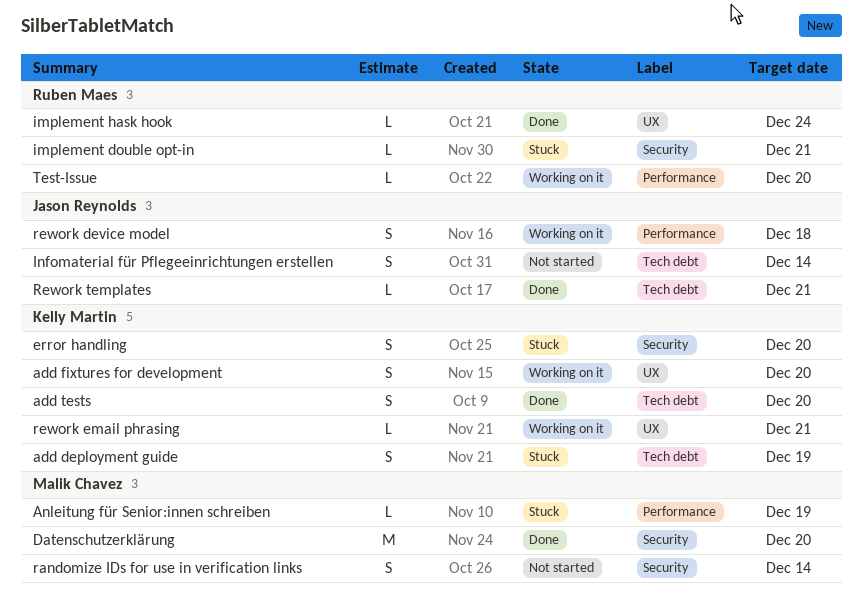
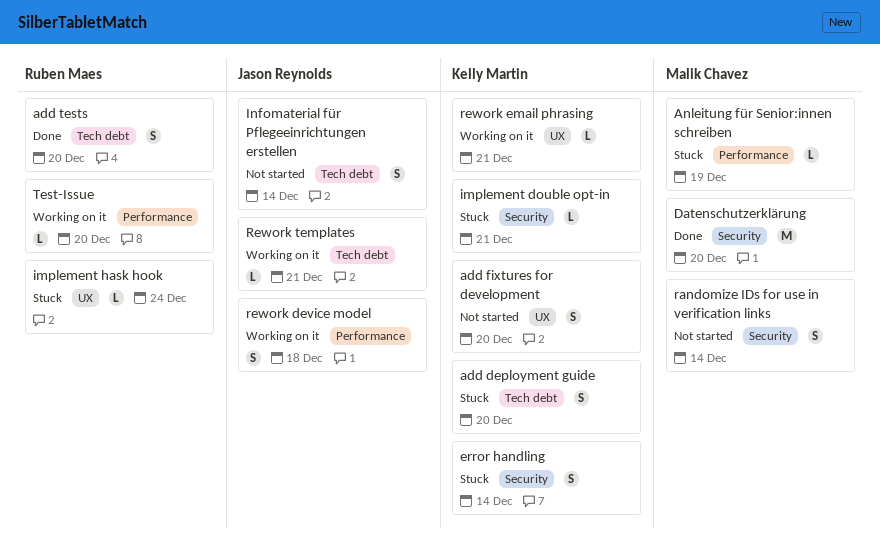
add deployment guide, due: Dec 19 -> Dec 20
add fixtures for development, status: Working on it -> Not started
add tests, owner: Kelly Martin -> Ruben Maes
error handling, due: Dec 20 -> Dec 14
implement double opt-in, owner: Ruben Maes -> Kelly Martin
implement hask hook, status: Done -> Stuck
Rework templates, status: Done -> Working on it

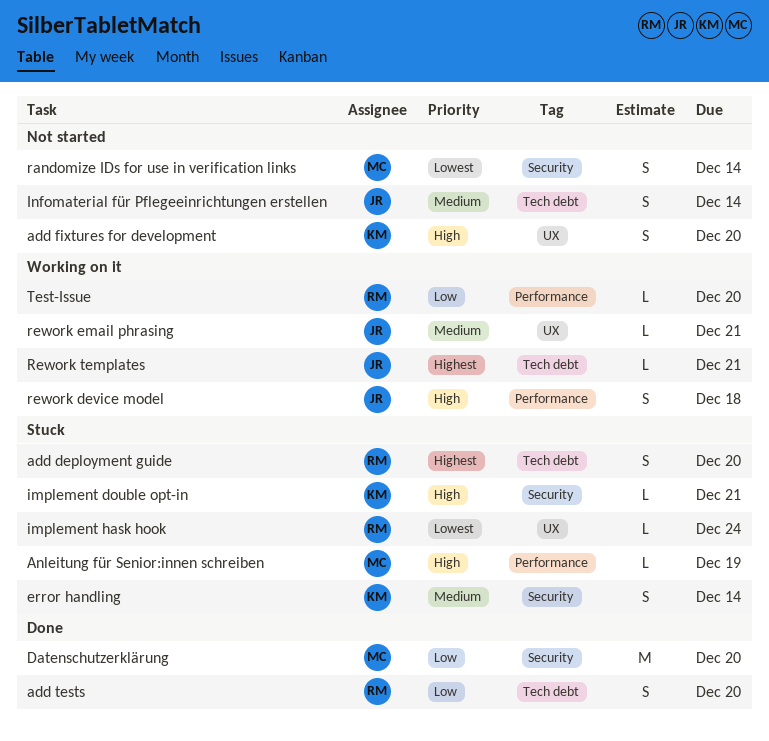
add deployment guide, owner: Kelly Martin -> Ruben Maes
rework email phrasing, owner: Kelly Martin -> Jason Reynolds

